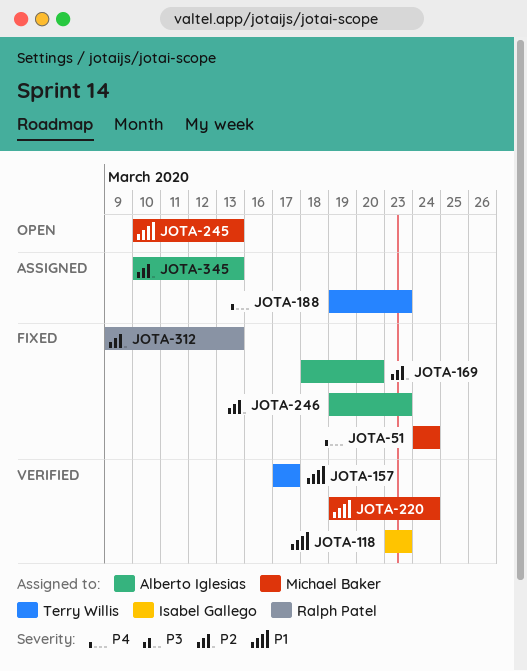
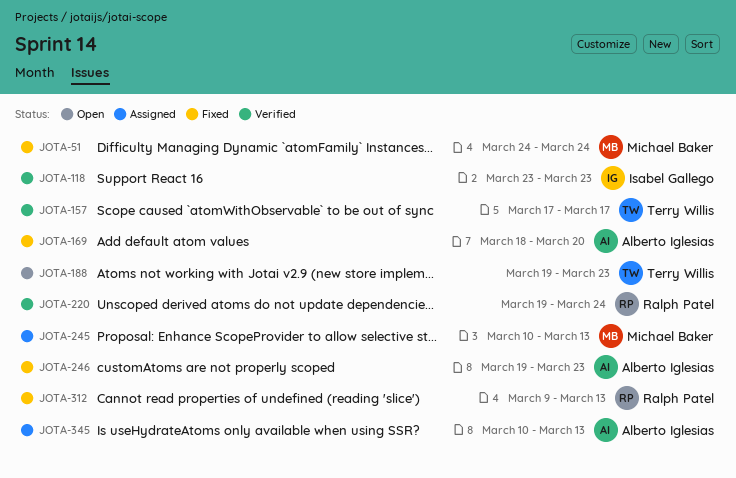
JOTA-188, status: Assigned -> Open
JOTA-220, owner: Michael Baker -> Ralph Patel
JOTA-245, status: Open -> Assigned

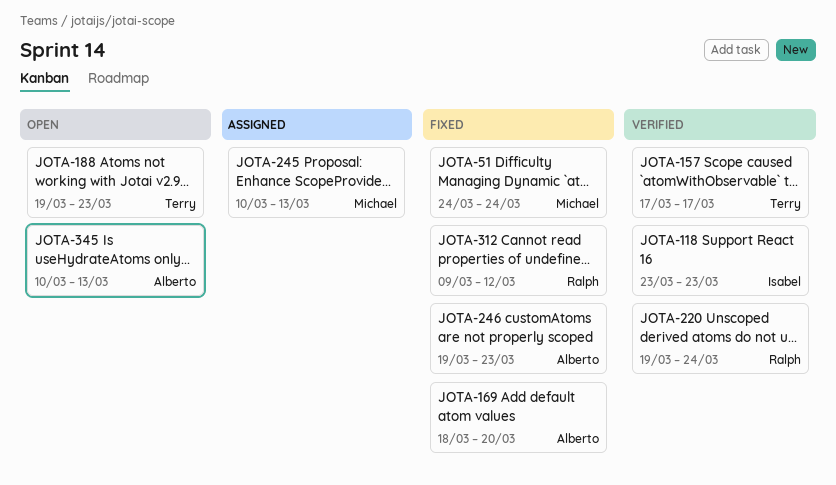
JOTA-312, due: Mar 13 -> Mar 12
JOTA-345, status: Assigned -> Open

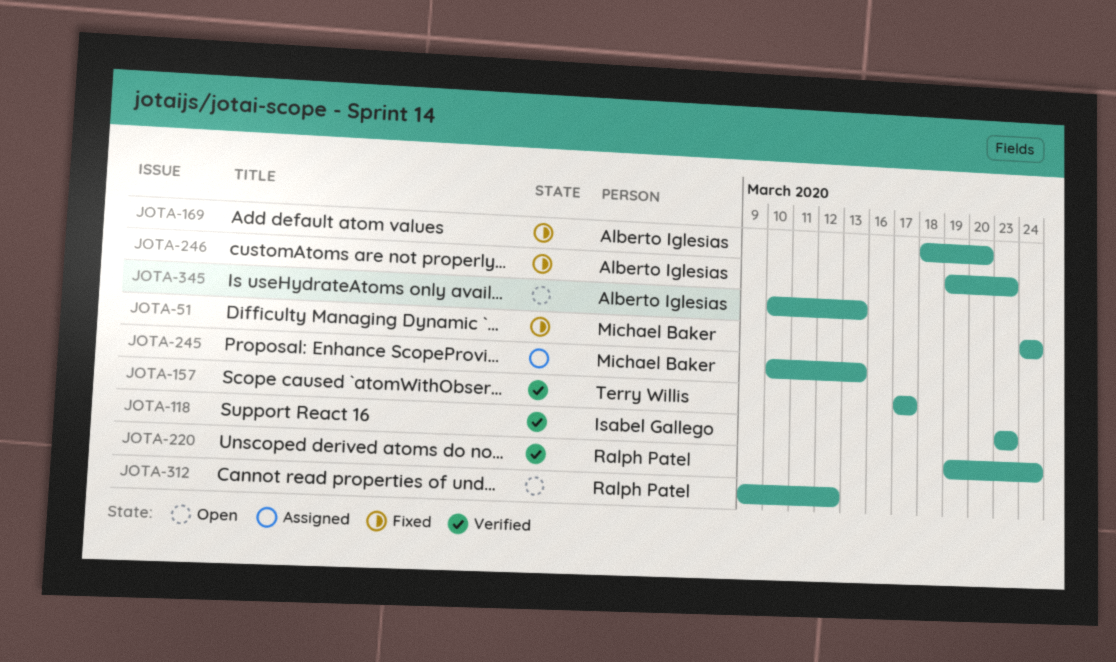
JOTA-188: present -> none
JOTA-312, status: Fixed -> Open

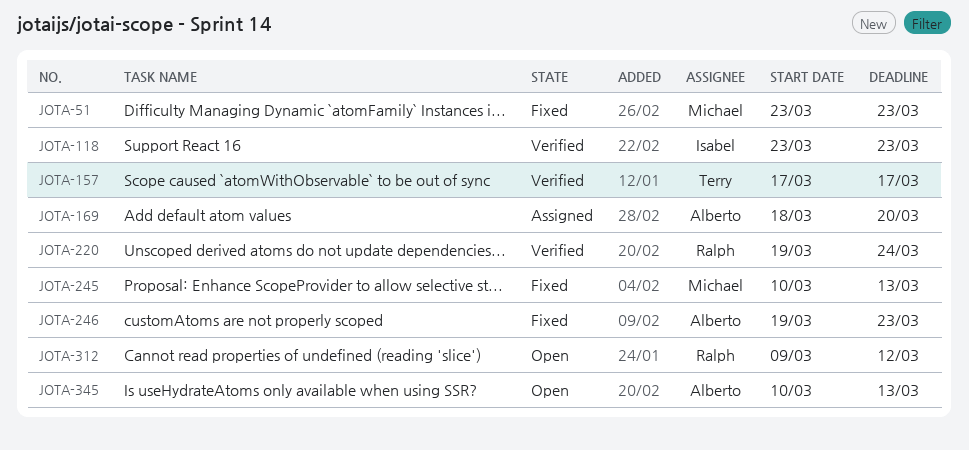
JOTA-51, start: Mar 24 -> Mar 23
JOTA-51, due: Mar 24 -> Mar 23
JOTA-169, status: Fixed -> Assigned
JOTA-245, status: Assigned -> Fixed

